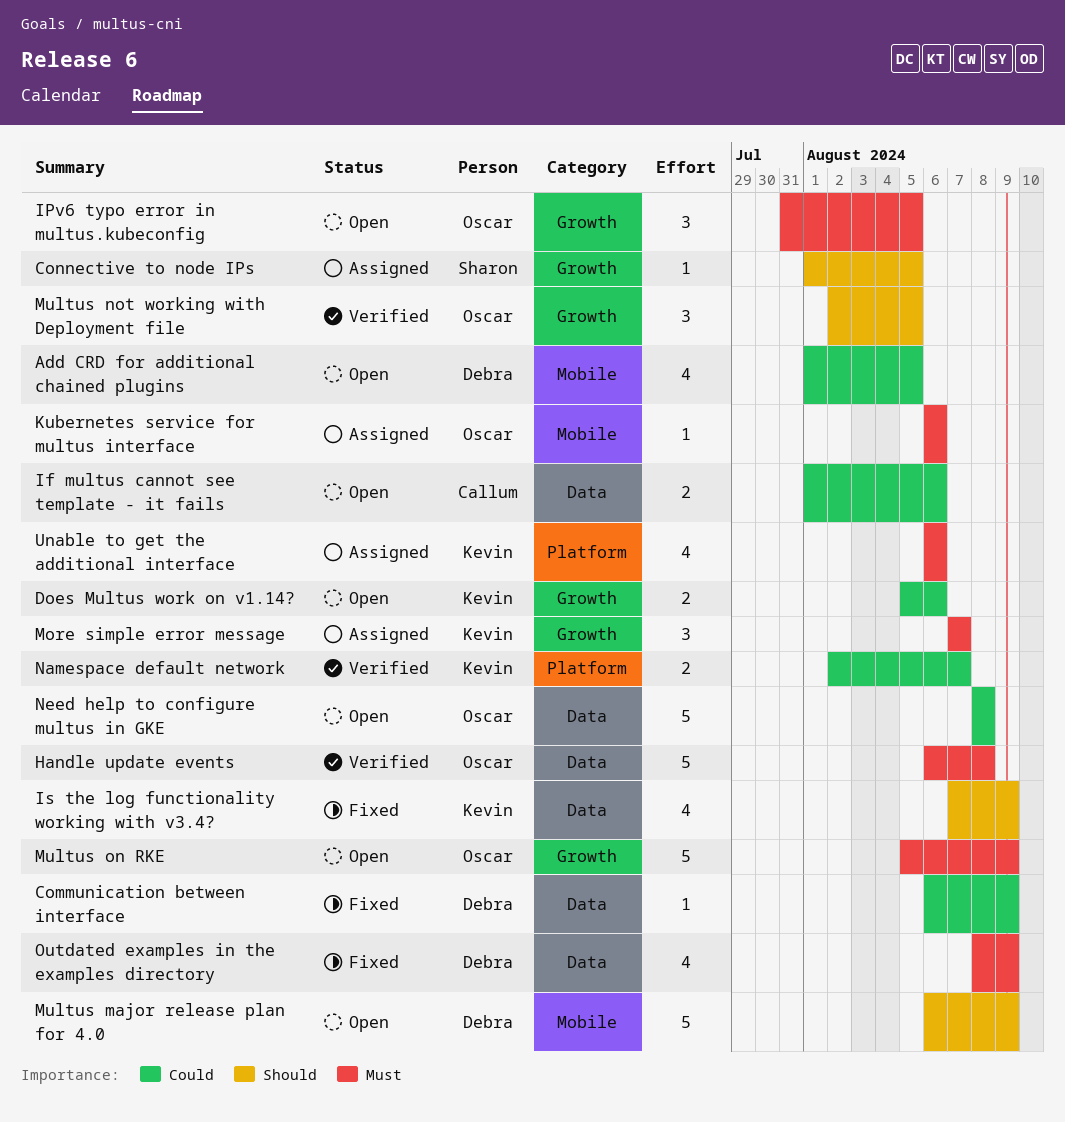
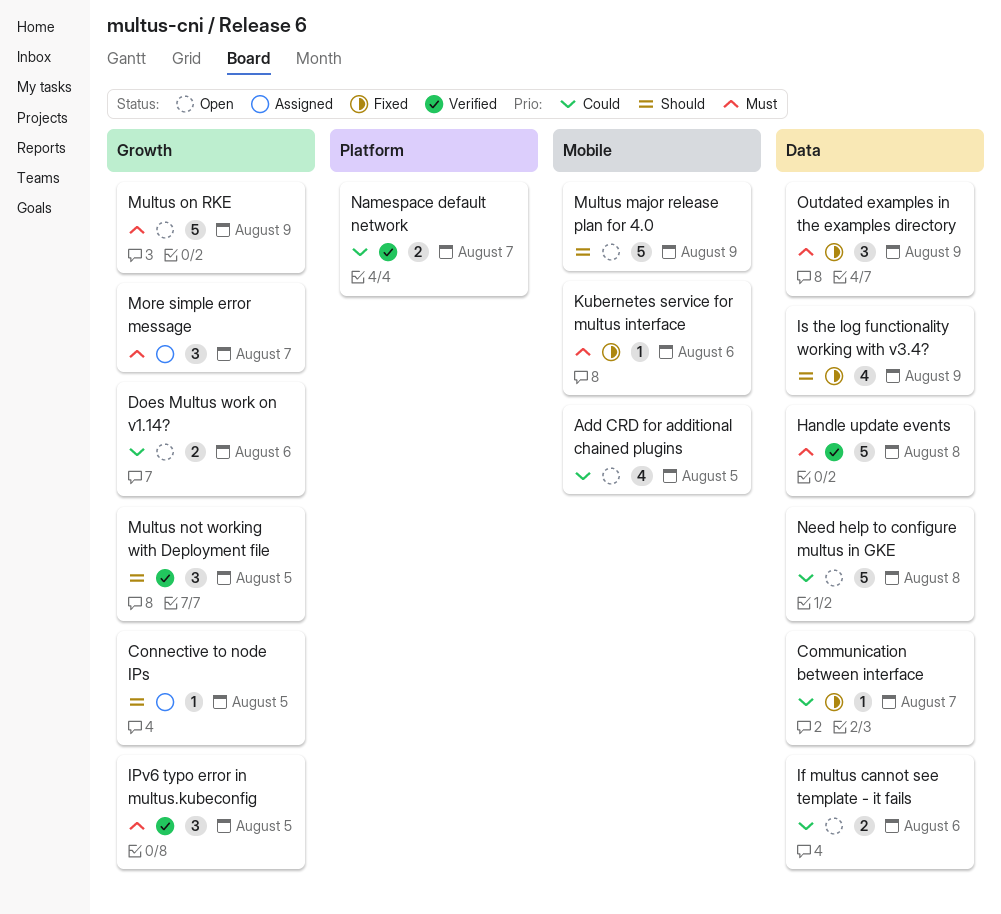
Communication between interface, due: Aug 9 -> Aug 7
IPv6 typo error in multus.kubeconfig, status: Open -> Verified
Kubernetes service for multus interface, status: Assigned -> Fixed
Outdated examples in the examples directory, estimate: 4 -> 3
Unable to get the additional interface: present -> none

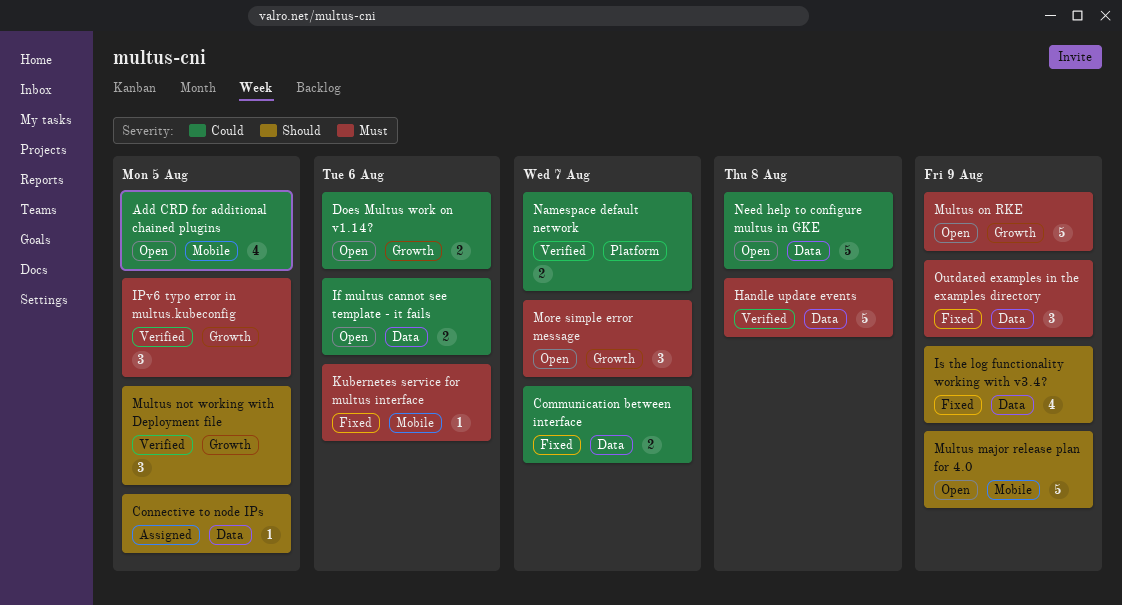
Communication between interface, estimate: 1 -> 2
Connective to node IPs, label: Growth -> Data
More simple error message, status: Assigned -> Open

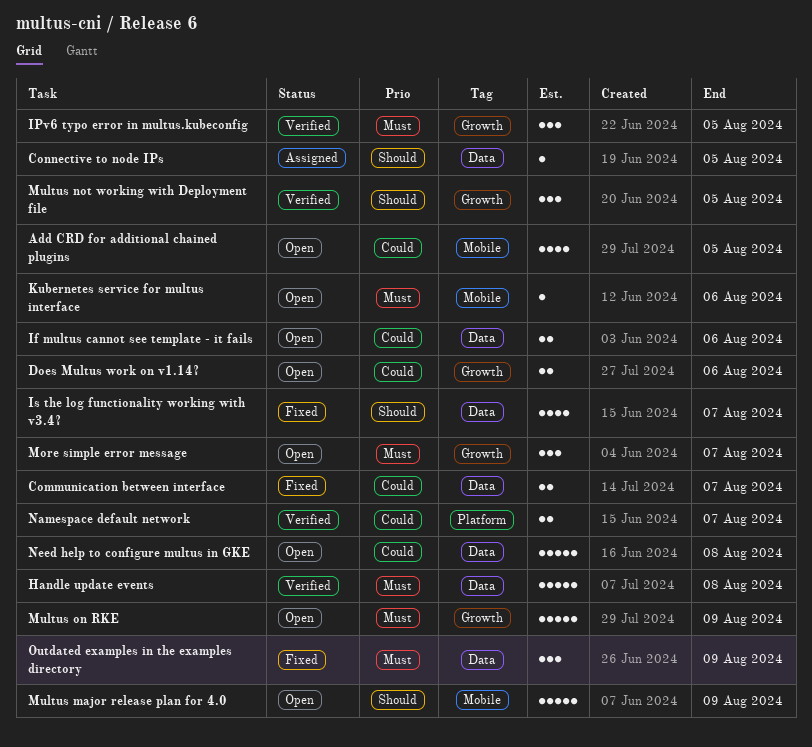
Is the log functionality working with v3.4?, due: Aug 9 -> Aug 7
Kubernetes service for multus interface, status: Fixed -> Open

